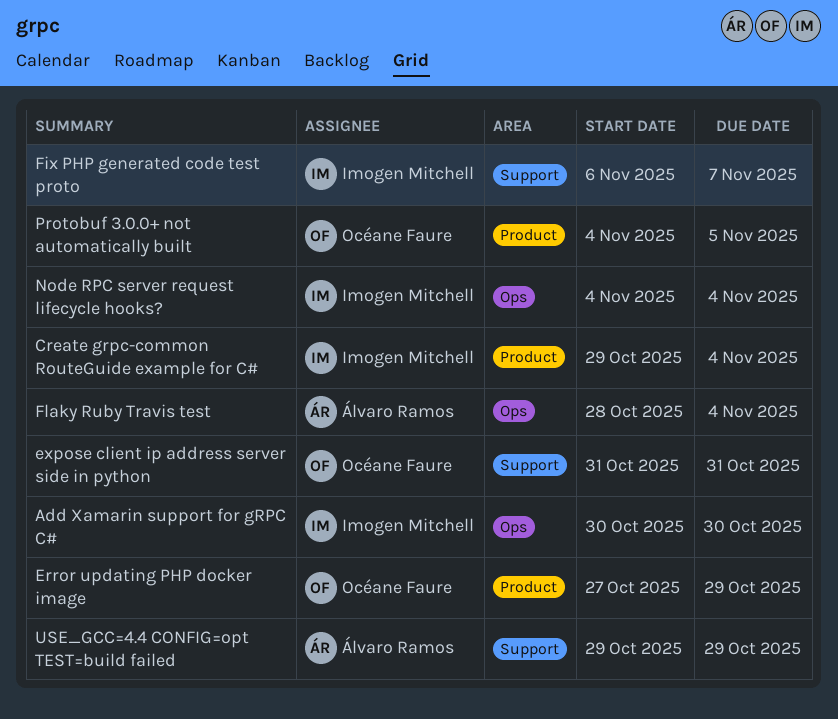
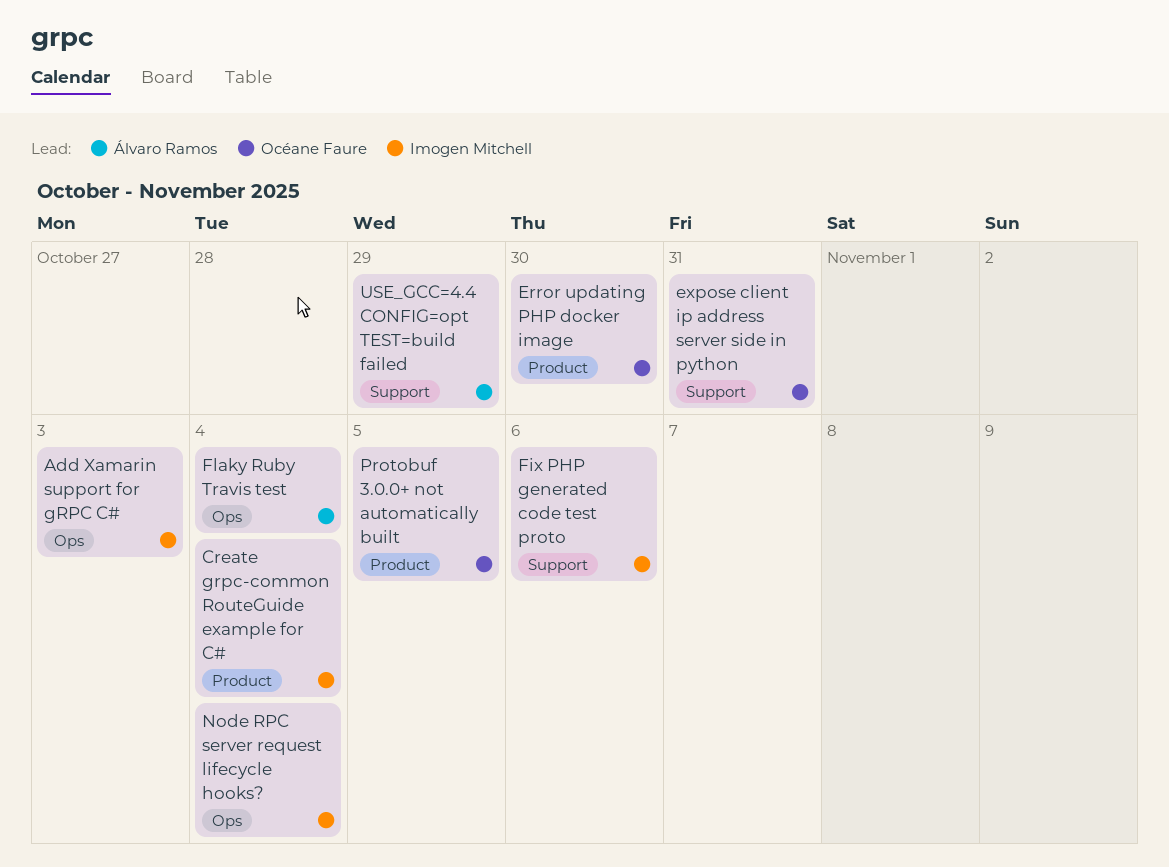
Add Xamarin support for gRPC C#, due: Oct 30 -> Nov 3
Error updating PHP docker image, due: Oct 29 -> Oct 30
Fix PHP generated code test proto, due: Nov 7 -> Nov 6

